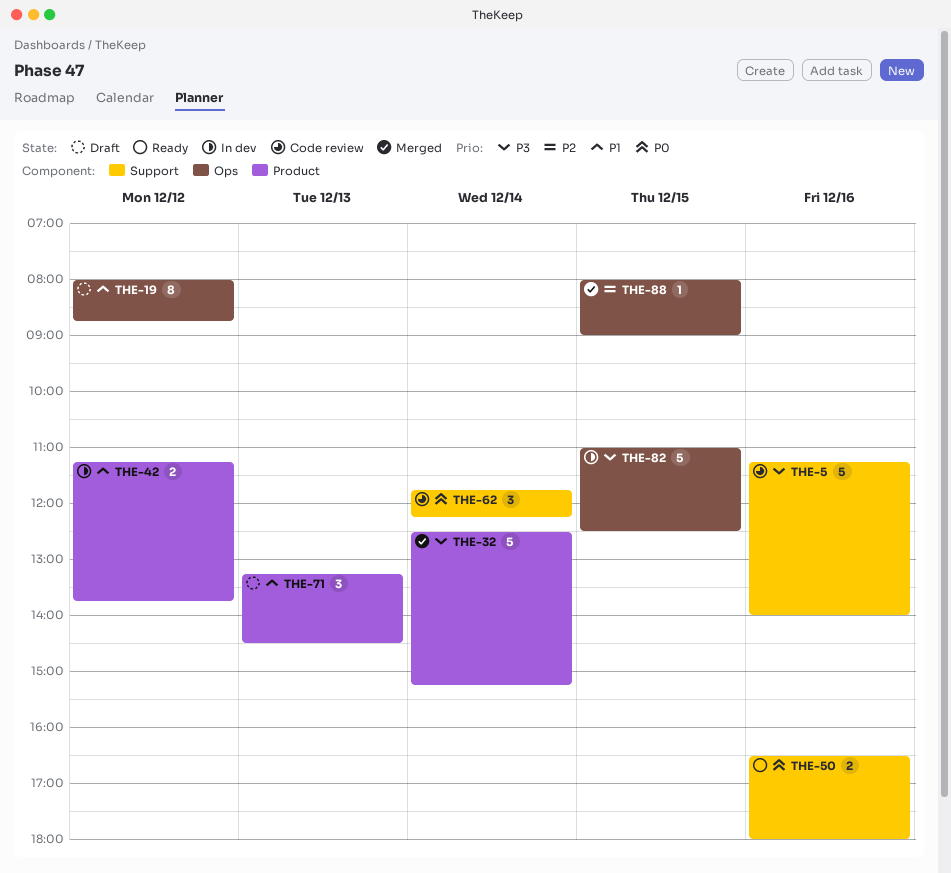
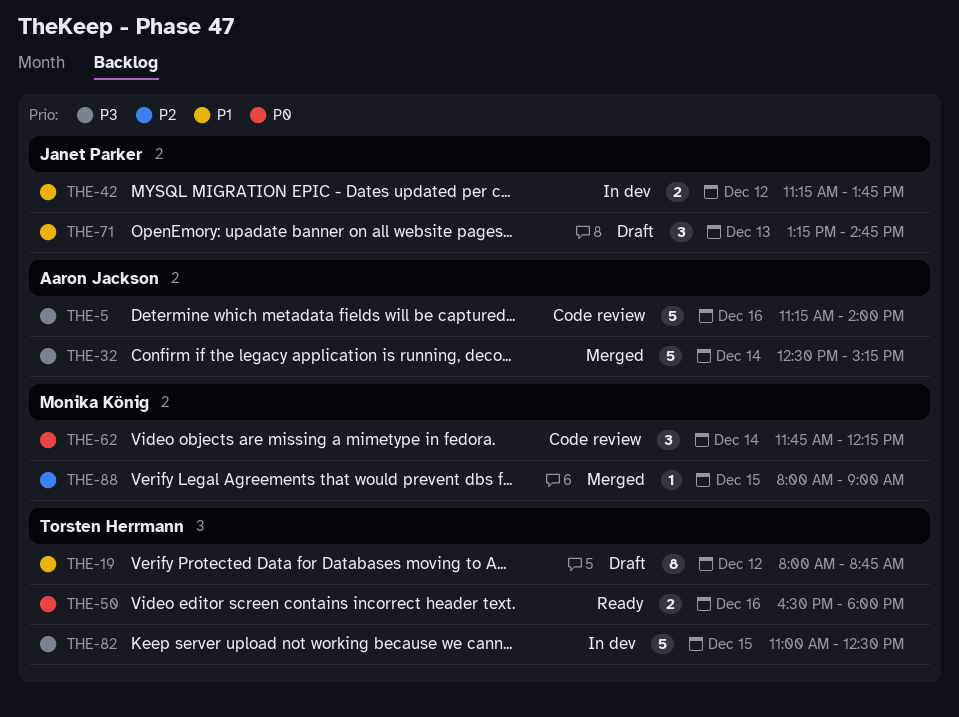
THE-71, ends: 14:30 -> 14:45

